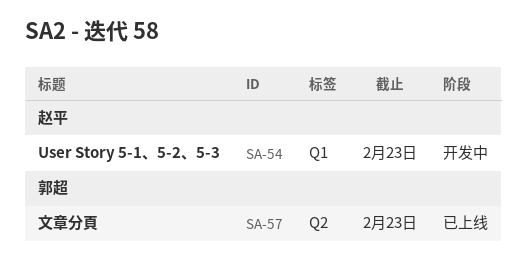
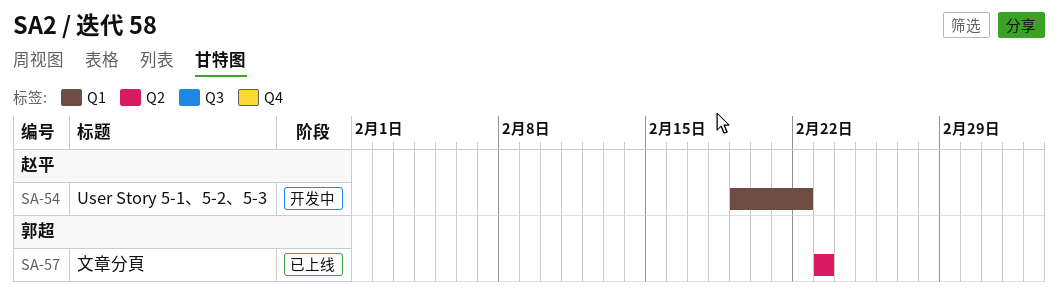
SA-54, due: Feb 23 -> Feb 22

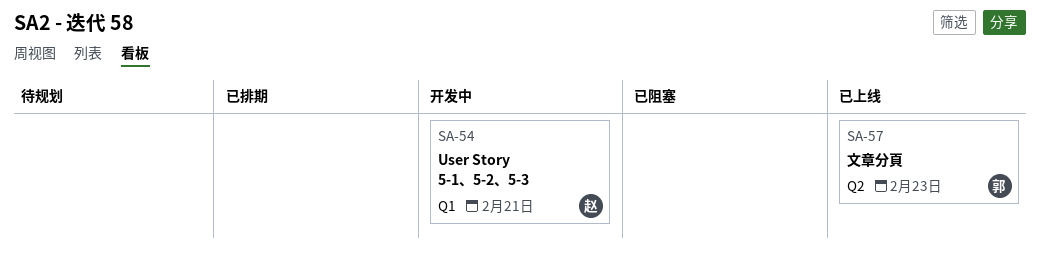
SA-54, due: Feb 22 -> Feb 21

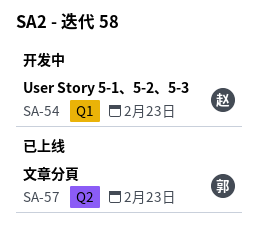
SA-54, due: Feb 21 -> Feb 23

